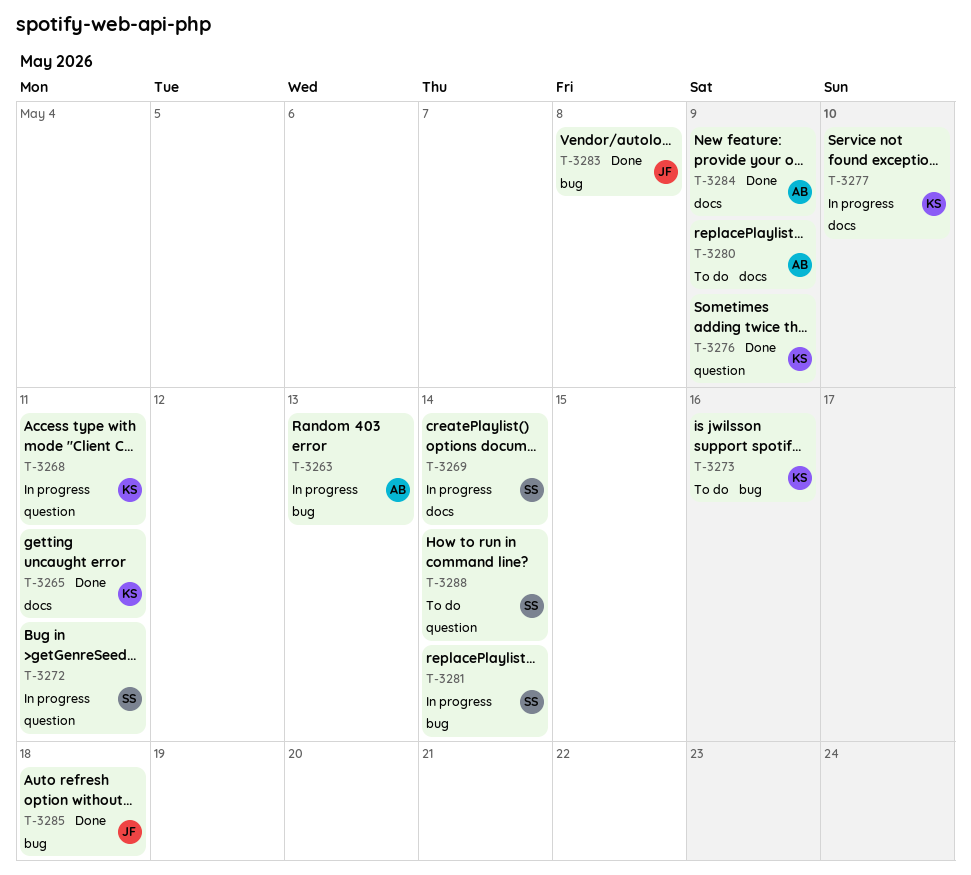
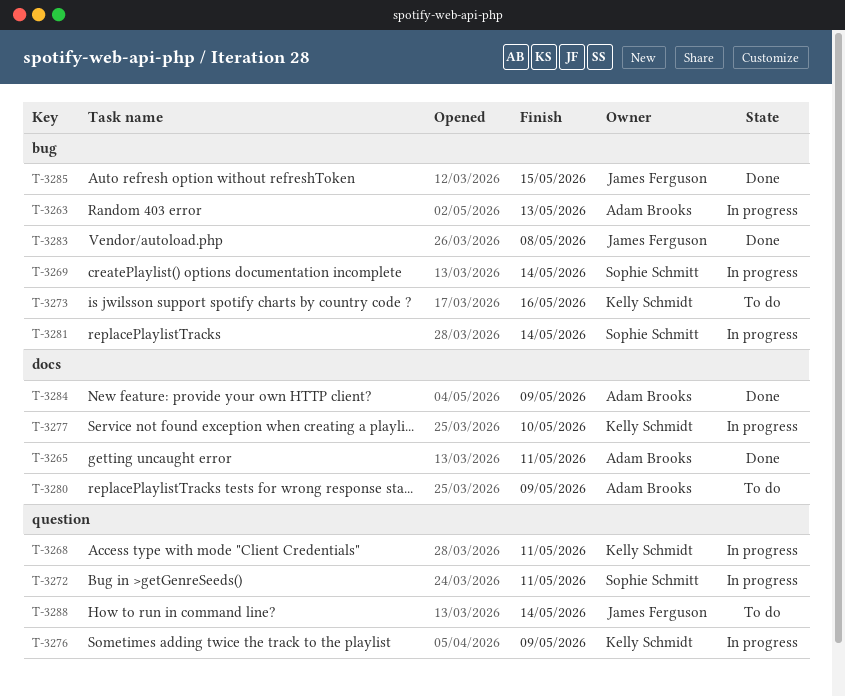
T-3265, owner: Kelly Schmidt -> Adam Brooks
T-3269, label: docs -> bug
T-3276, status: Done -> In progress
T-3285, due: May 18 -> May 15
T-3288, owner: Sophie Schmitt -> James Ferguson

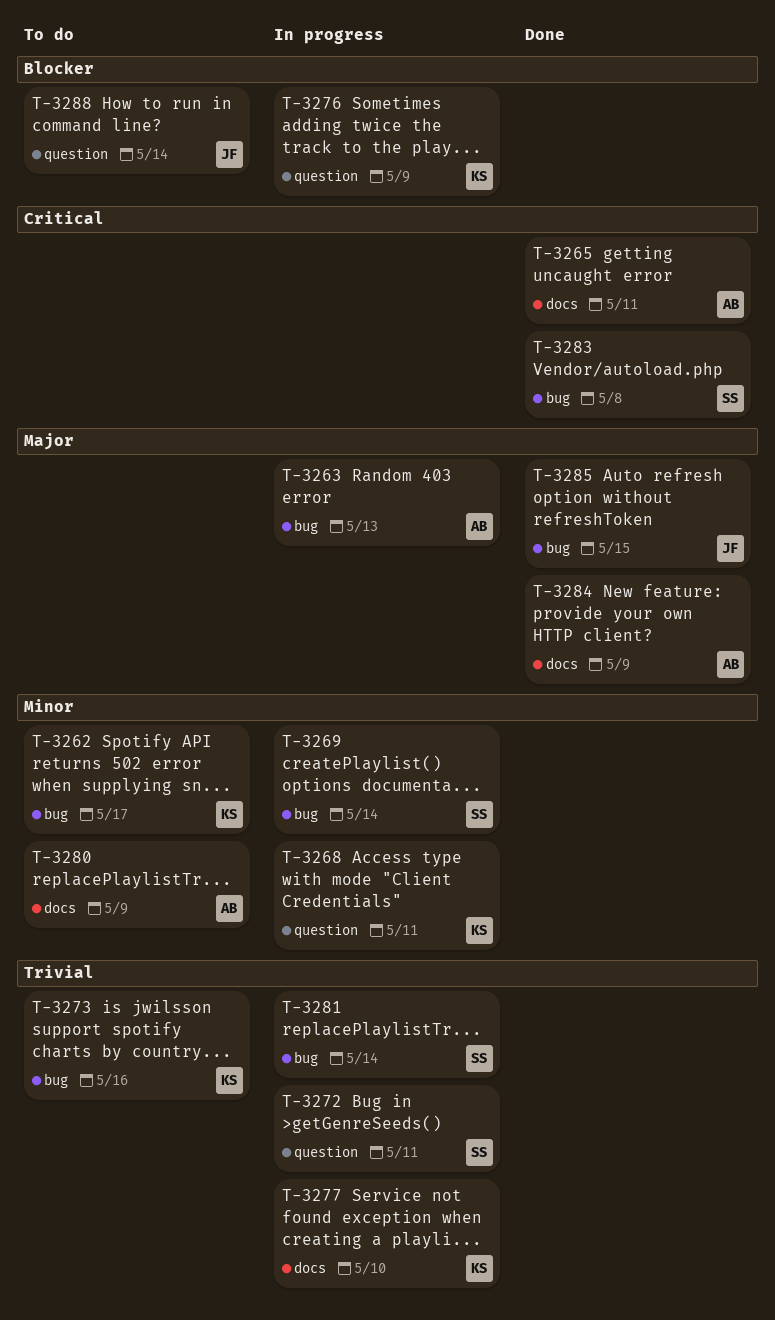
T-3262: none -> present
T-3283, owner: James Ferguson -> Sophie Schmitt

